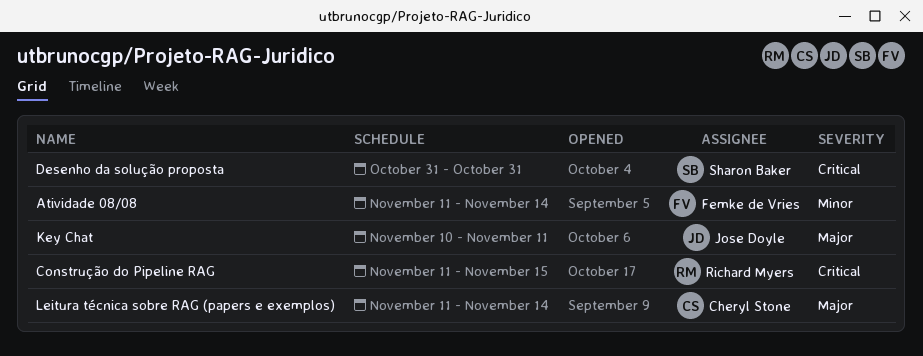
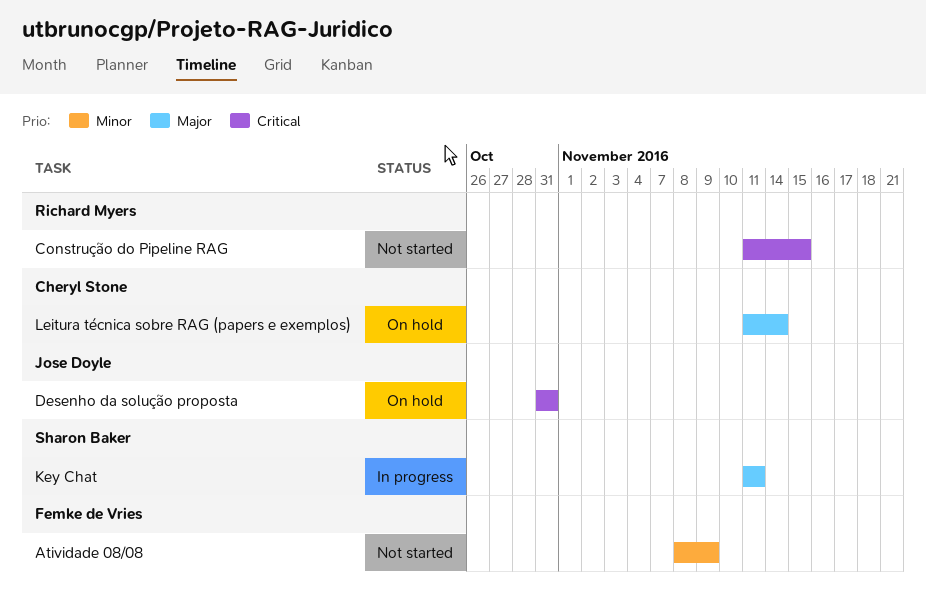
Atividade 08/08, start: Nov 11 -> Nov 8
Atividade 08/08, due: Nov 14 -> Nov 9
Desenho da solução proposta, owner: Sharon Baker -> Jose Doyle
Key Chat, owner: Jose Doyle -> Sharon Baker
Key Chat, start: Nov 10 -> Nov 11

